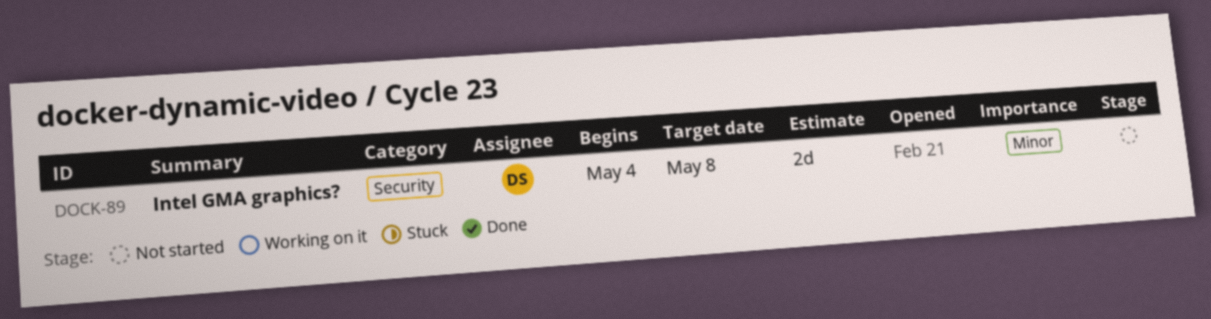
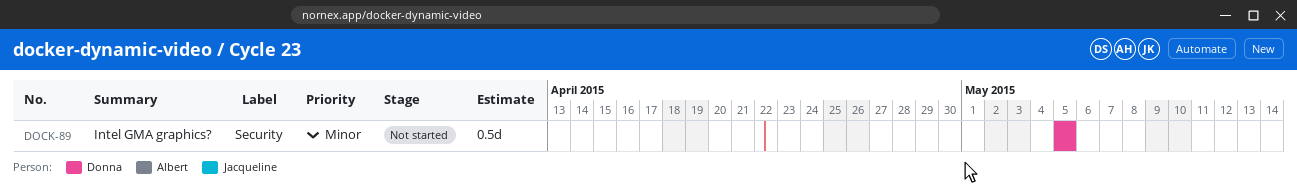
DOCK-89, estimate: 2d -> 0.5d
DOCK-89, start: May 4 -> May 5
DOCK-89, due: May 8 -> May 5

